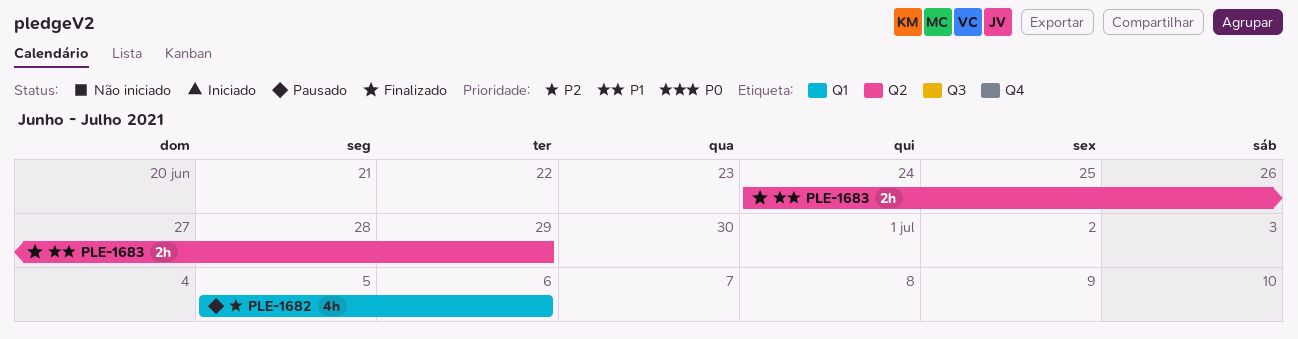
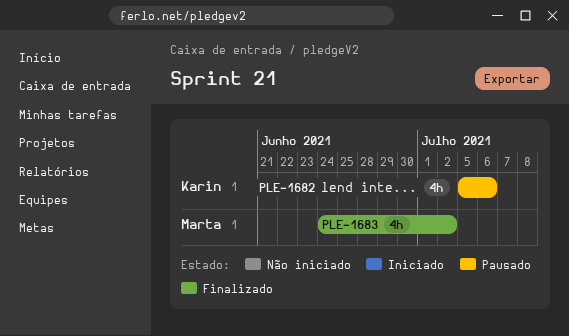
PLE-1683, estimate: 2h -> 4h
PLE-1683, due: Jun 29 -> Jul 2

